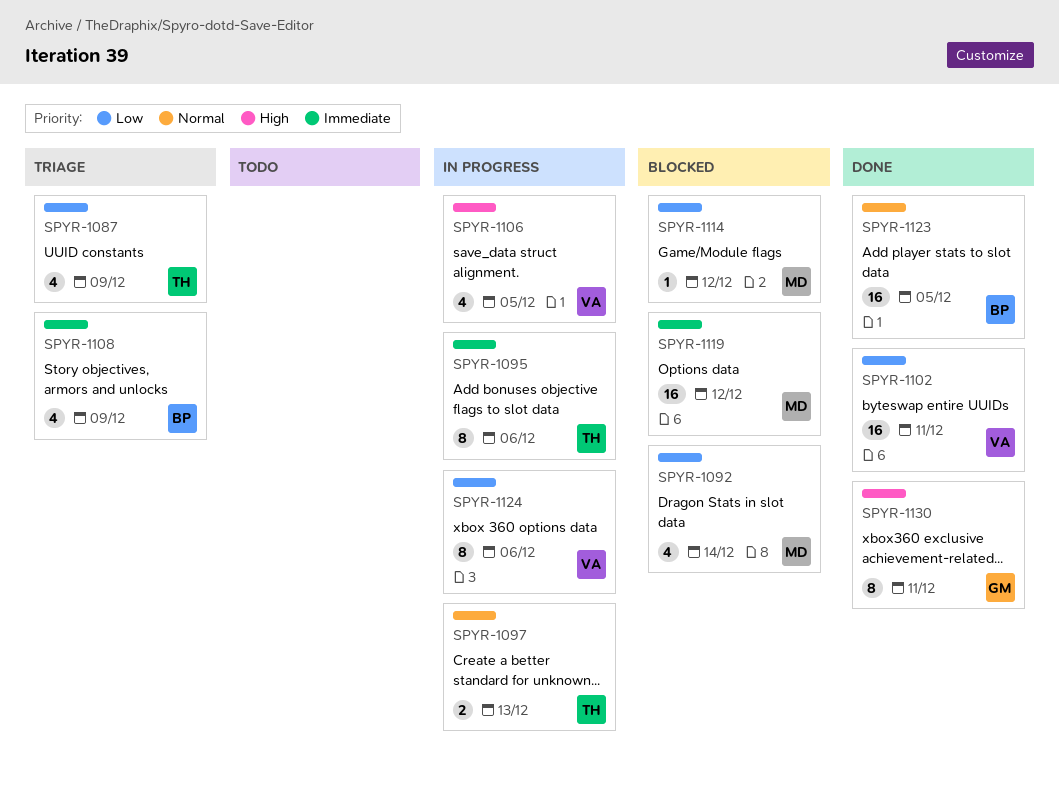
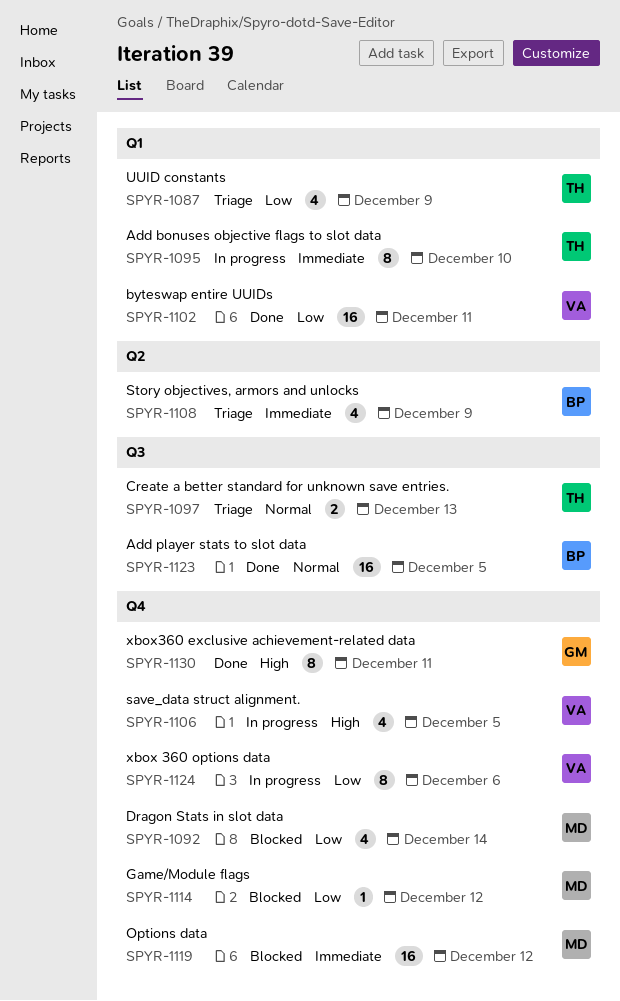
SPYR-1095, due: Dec 6 -> Dec 10
SPYR-1097, status: In progress -> Triage

